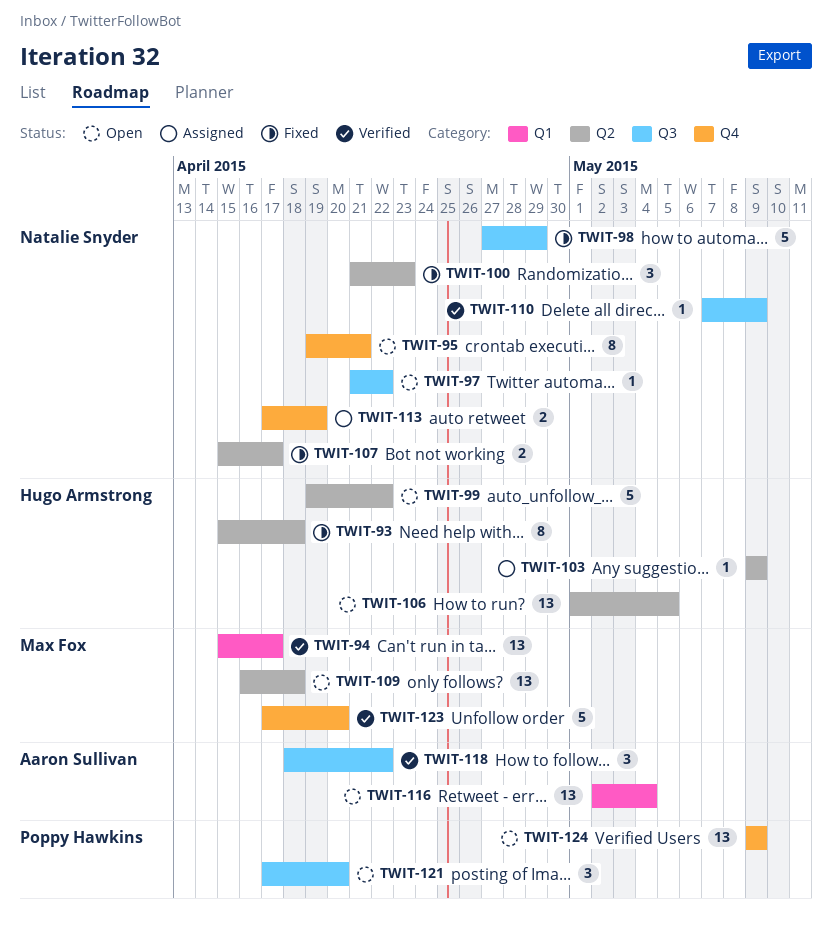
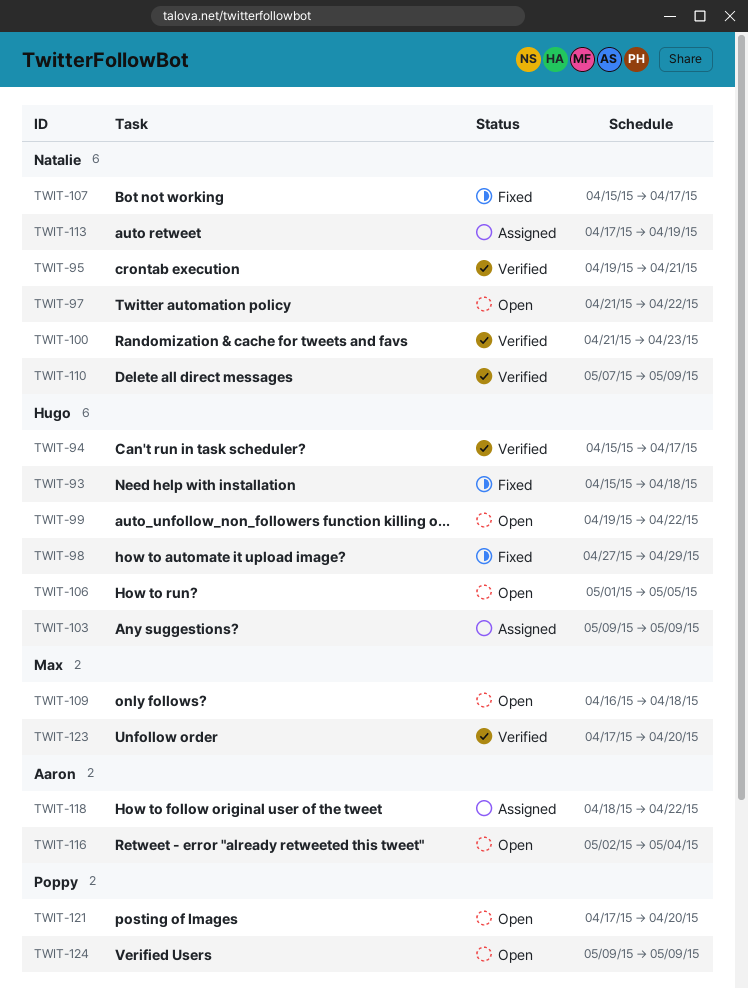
TWIT-94, owner: Max Fox -> Hugo Armstrong
TWIT-95, status: Open -> Verified
TWIT-98, owner: Natalie Snyder -> Hugo Armstrong
TWIT-100, status: Fixed -> Verified
TWIT-118, status: Verified -> Assigned

